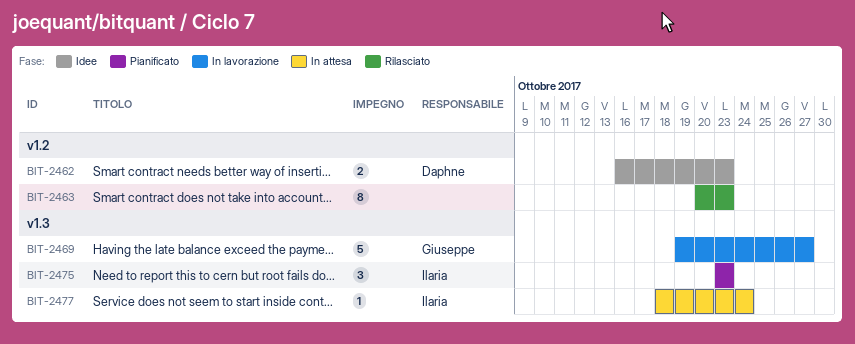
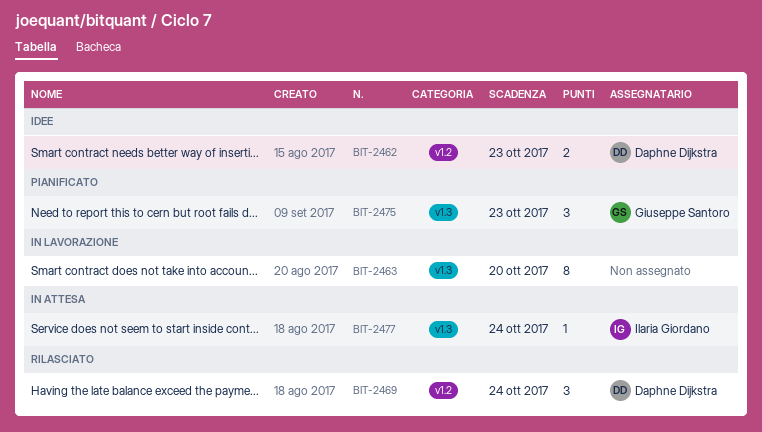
BIT-2463, status: Rilasciato -> In lavorazione
BIT-2463, label: v1.2 -> v1.3
BIT-2463, due: Oct 23 -> Oct 20
BIT-2469, status: In lavorazione -> Rilasciato
BIT-2469, owner: Giuseppe Santoro -> Daphne Dijkstra
BIT-2469, label: v1.3 -> v1.2
BIT-2469, estimate: 5 -> 3
BIT-2469, due: Oct 27 -> Oct 24
BIT-2475, owner: Ilaria Giordano -> Giuseppe Santoro

